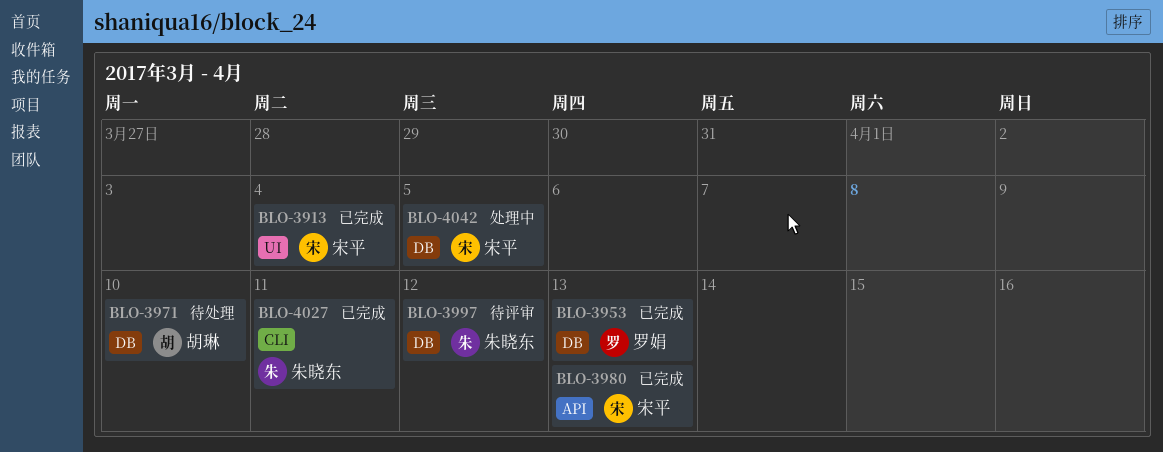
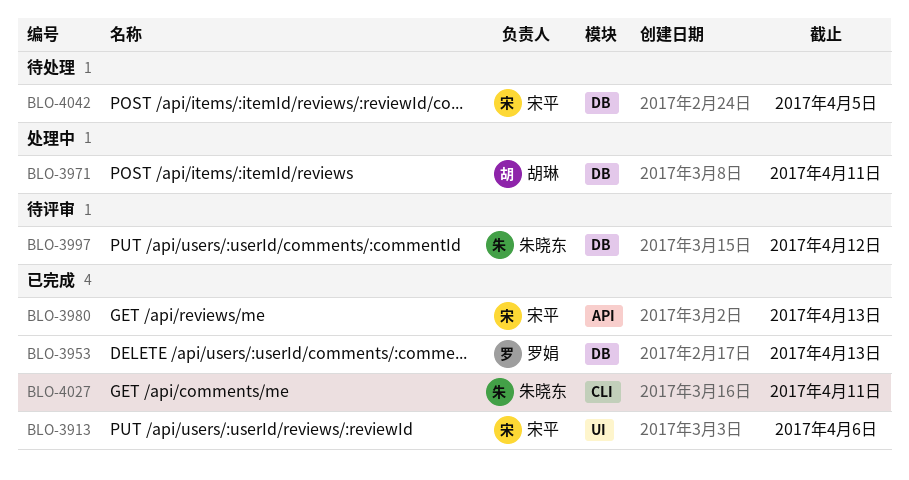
BLO-3913, due: Apr 4 -> Apr 6
BLO-3971, status: 待处理 -> 处理中
BLO-3971, due: Apr 10 -> Apr 11
BLO-4042, status: 处理中 -> 待处理

